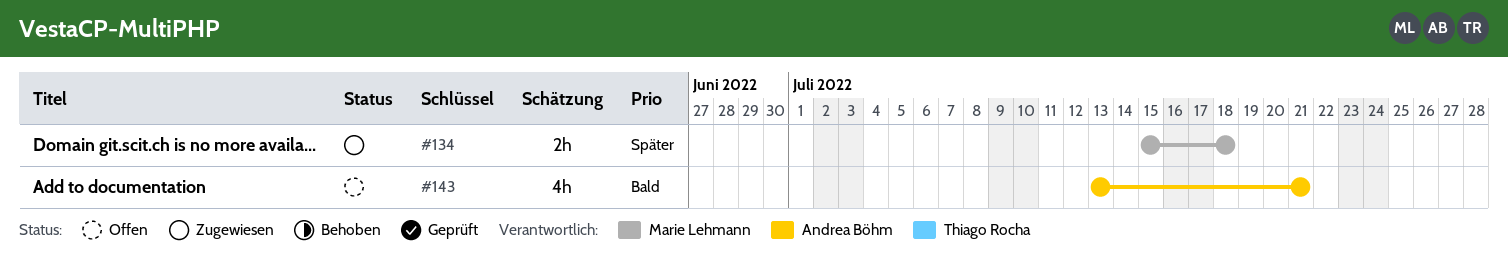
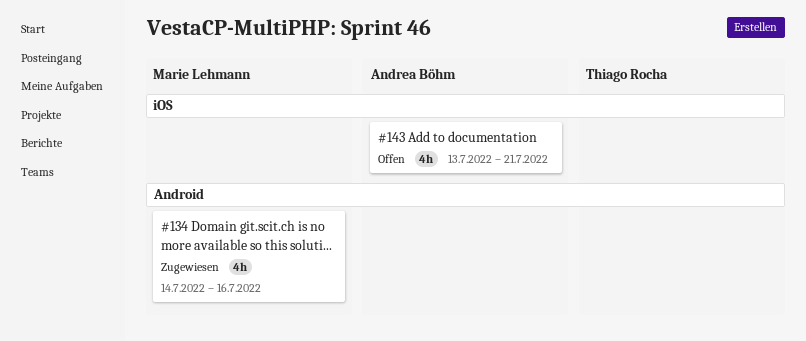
#134, estimate: 2h -> 4h
#134, start: Jul 15 -> Jul 14
#134, due: Jul 18 -> Jul 16

